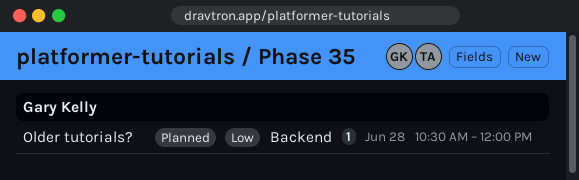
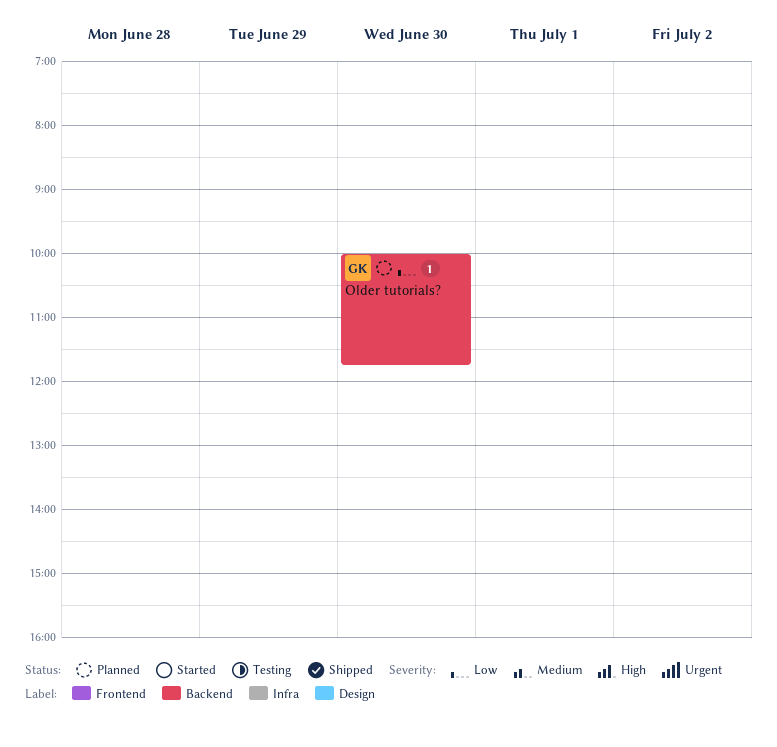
Older tutorials?, day: Jun 28 -> Jun 30
Older tutorials?, begins: 10:30 -> 10:00
Older tutorials?, ends: 12:00 -> 11:45

